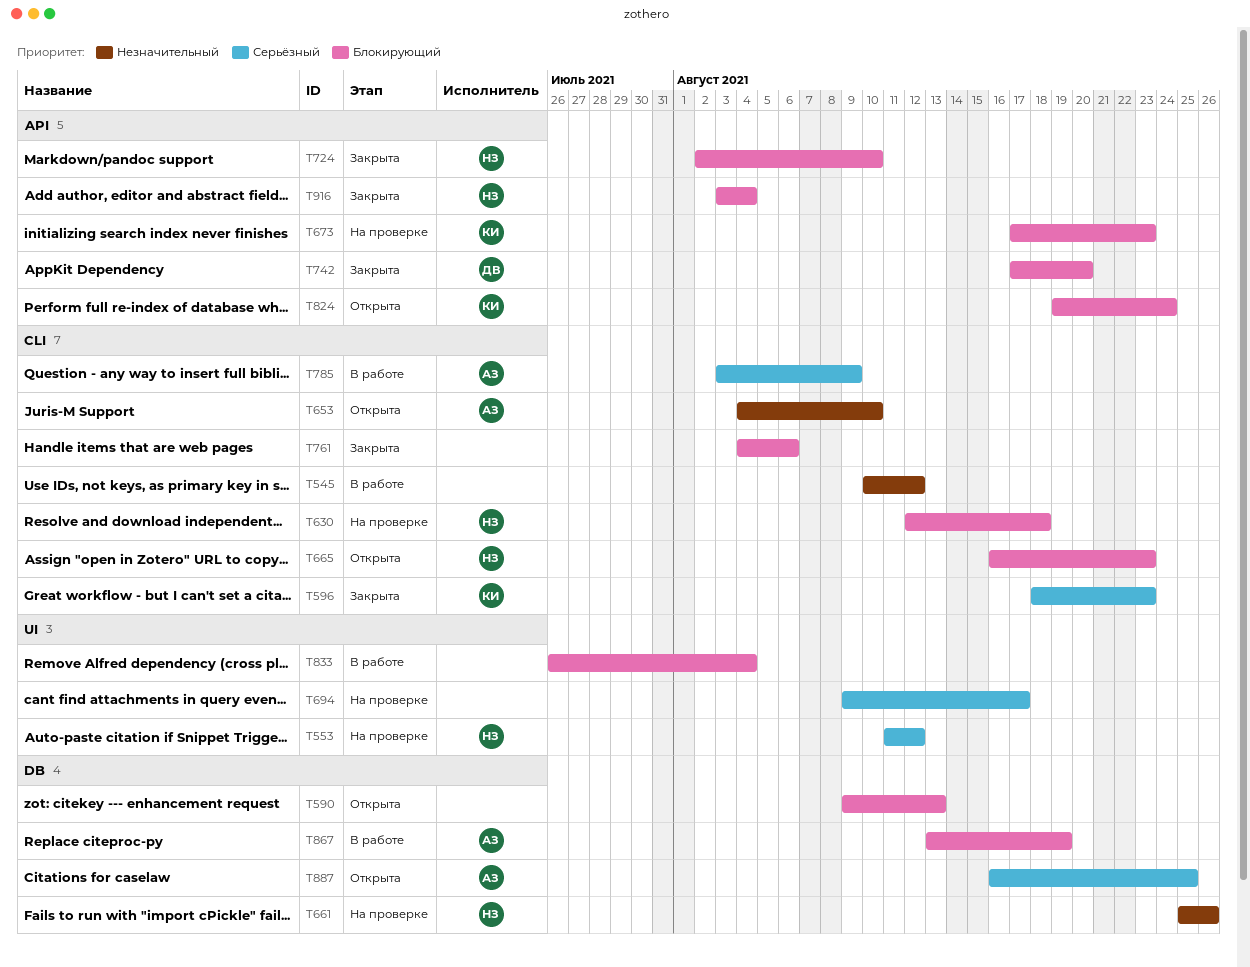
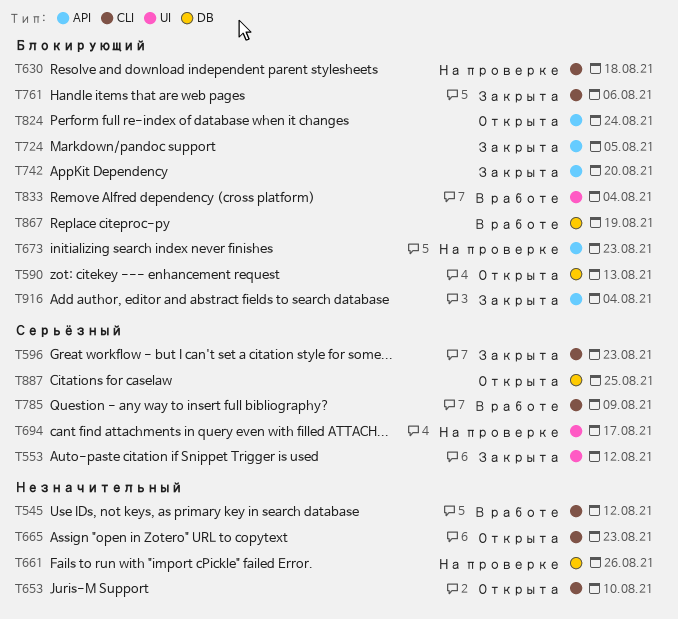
T553, status: На проверке -> Закрыта
T665, priority: Блокирующий -> Незначительный
T724, due: Aug 10 -> Aug 5

